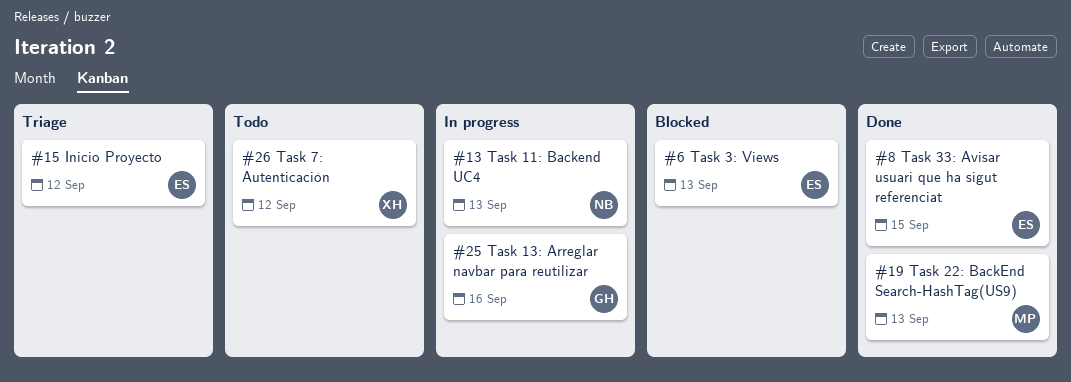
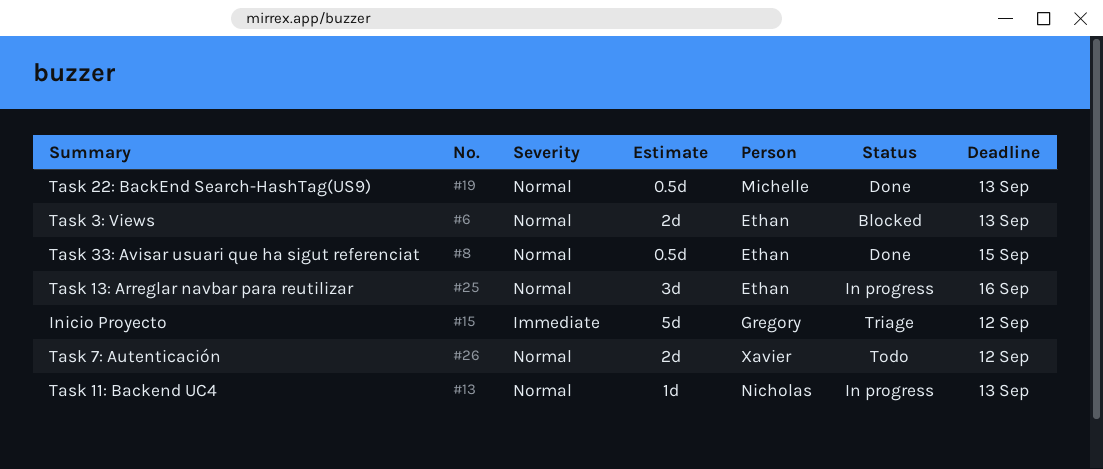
#15, owner: Ethan -> Gregory
#25, owner: Gregory -> Ethan

